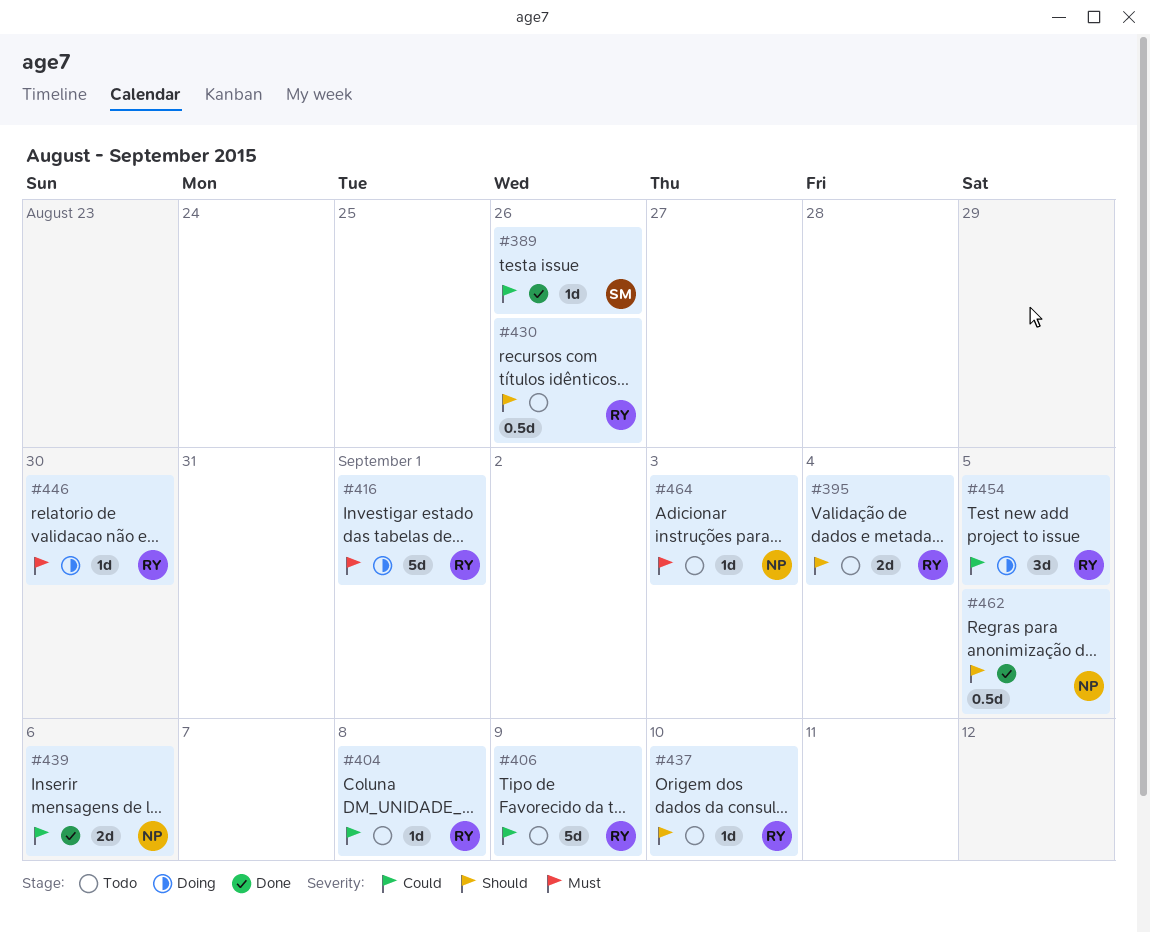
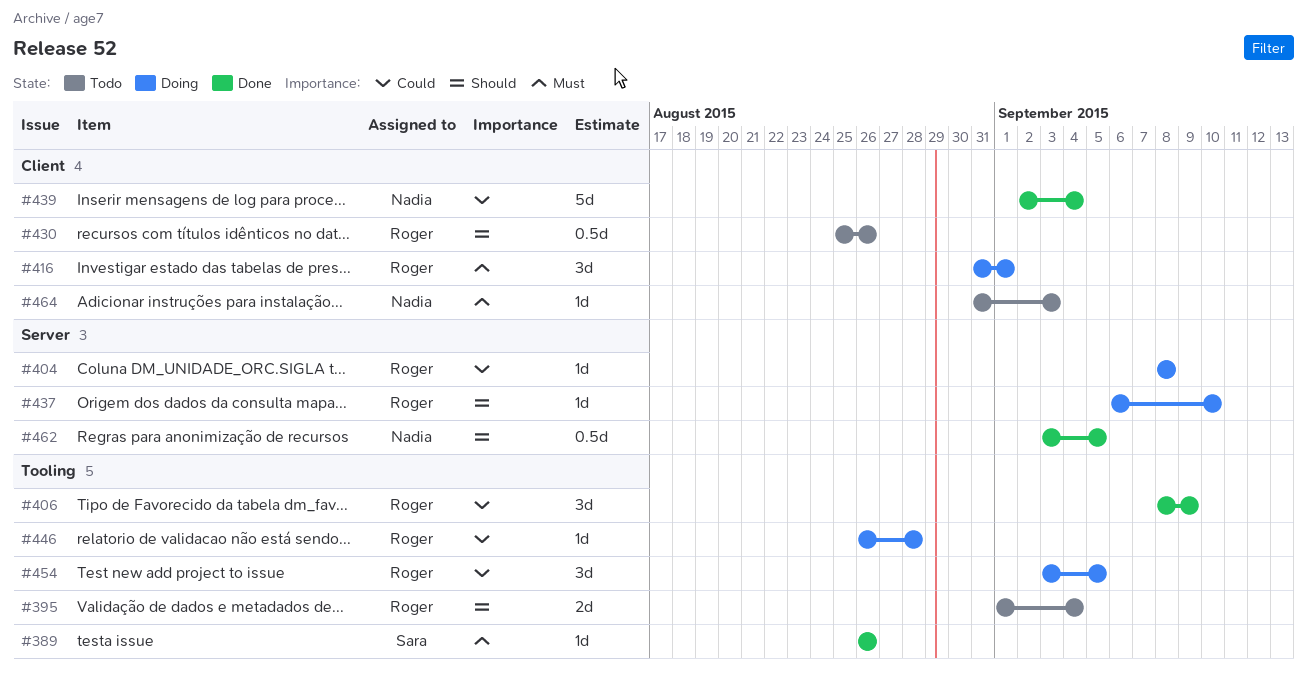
#389, priority: Could -> Must
#404, status: Todo -> Doing
#406, status: Todo -> Done
#406, estimate: 5d -> 3d
#416, estimate: 5d -> 3d
#437, status: Todo -> Doing
#439, estimate: 2d -> 5d
#439, due: Sep 6 -> Sep 4
#446, priority: Must -> Could
#446, due: Aug 30 -> Aug 28

